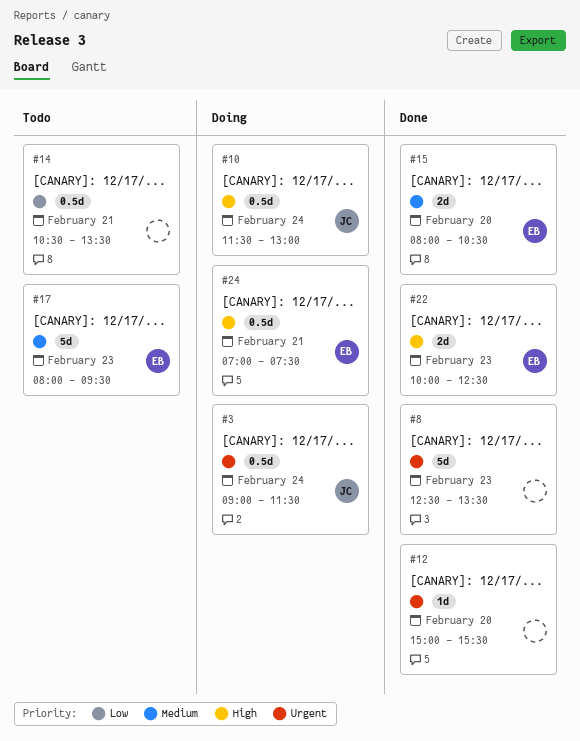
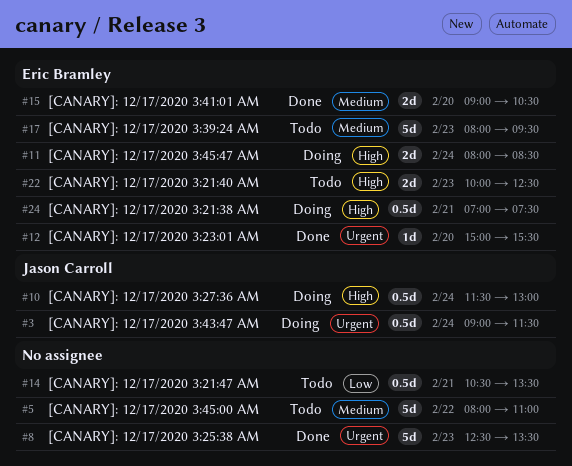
#5: none -> present
#11: none -> present
#12, owner: none -> Eric Bramley
#15, begins: 08:00 -> 09:00
#22, status: Done -> Todo

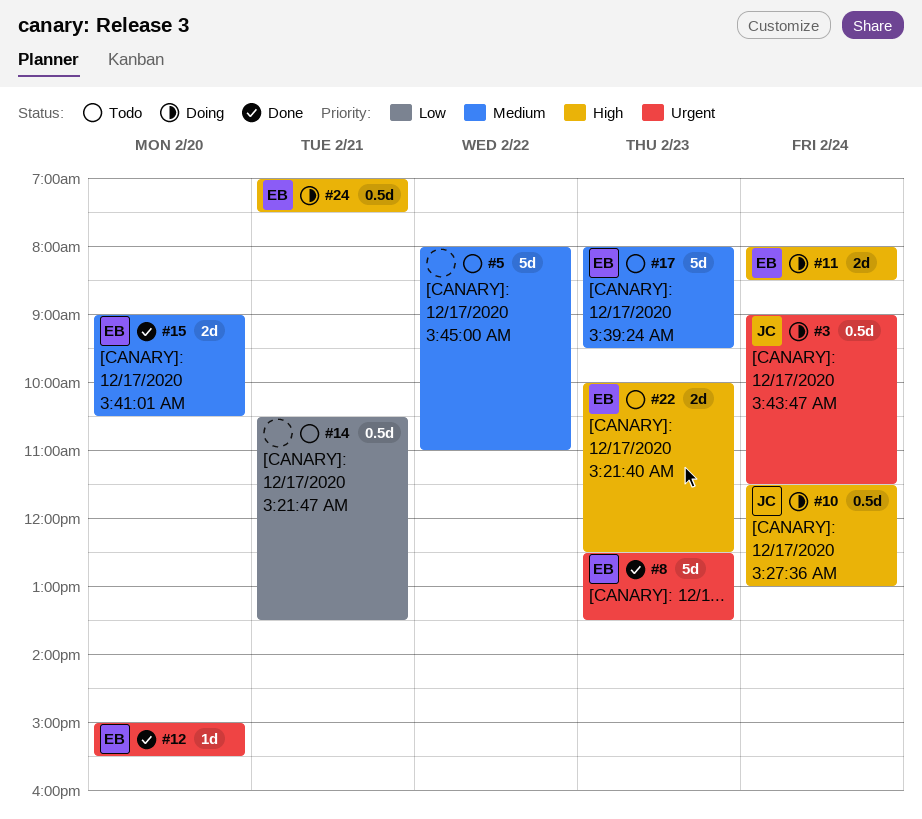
#8, owner: none -> Eric Bramley

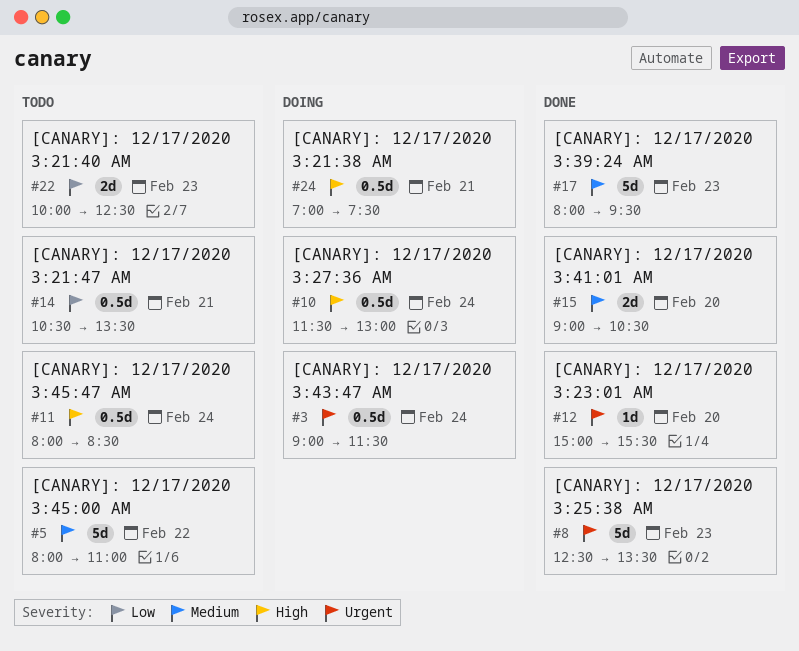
#11, status: Doing -> Todo
#11, estimate: 2d -> 0.5d
#17, status: Todo -> Done
#22, priority: High -> Low

